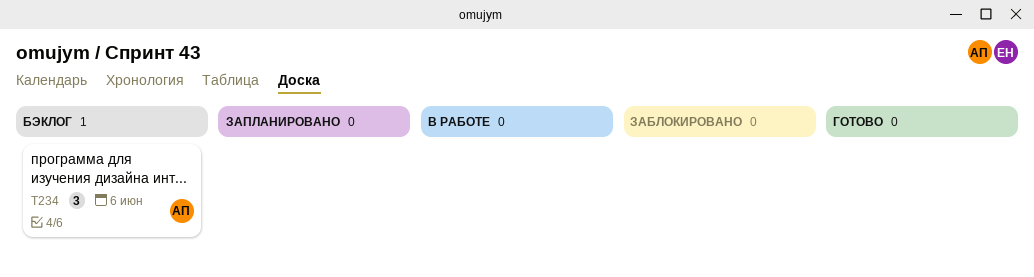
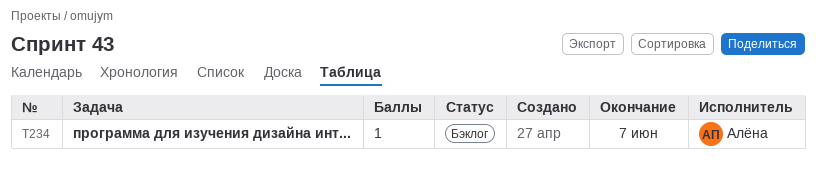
T234, estimate: 3 -> 1
T234, due: Jun 6 -> Jun 7

